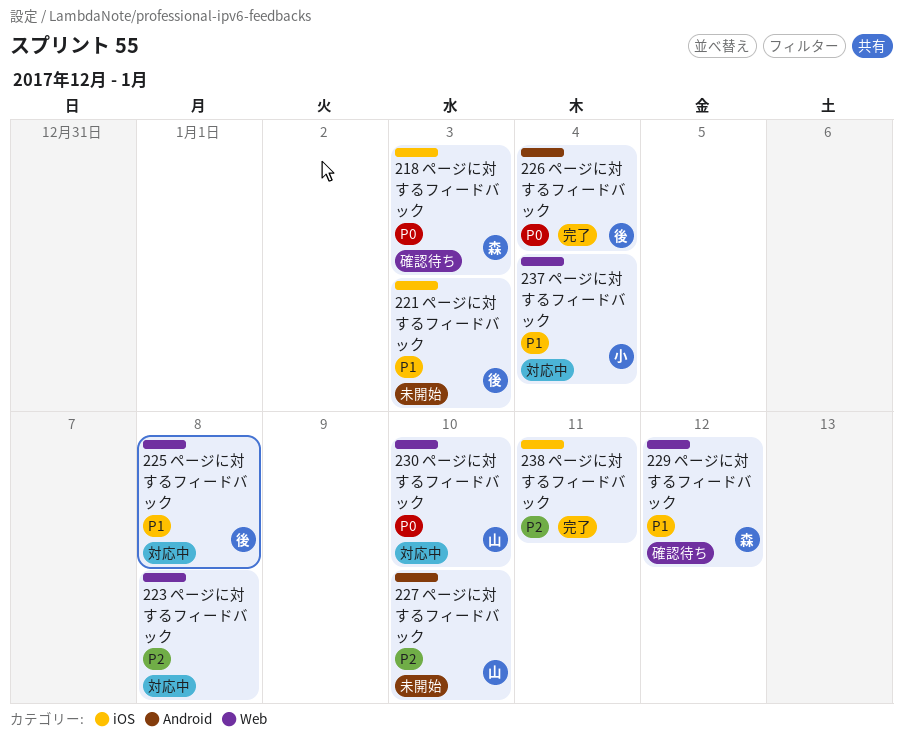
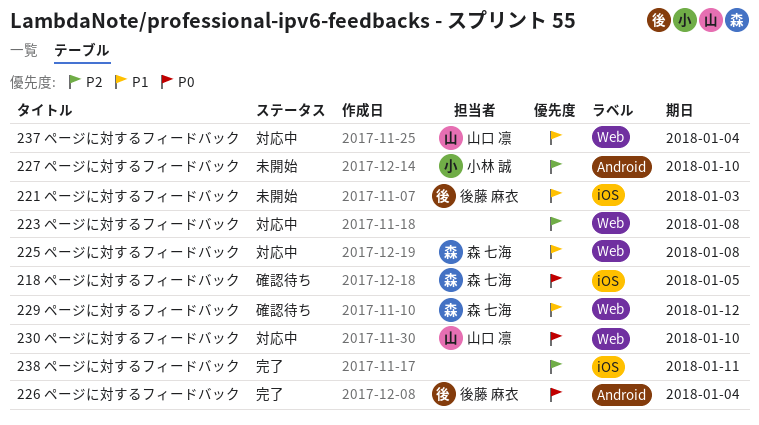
218 ページに対するフィードバック, due: Jan 3 -> Jan 5
225 ページに対するフィードバック, owner: 後藤 麻衣 -> 森 七海
227 ページに対するフィードバック, owner: 山口 凛 -> 小林 誠
237 ページに対するフィードバック, owner: 小林 誠 -> 山口 凛

